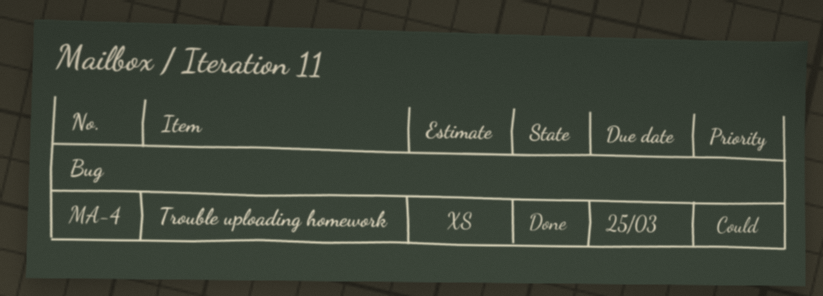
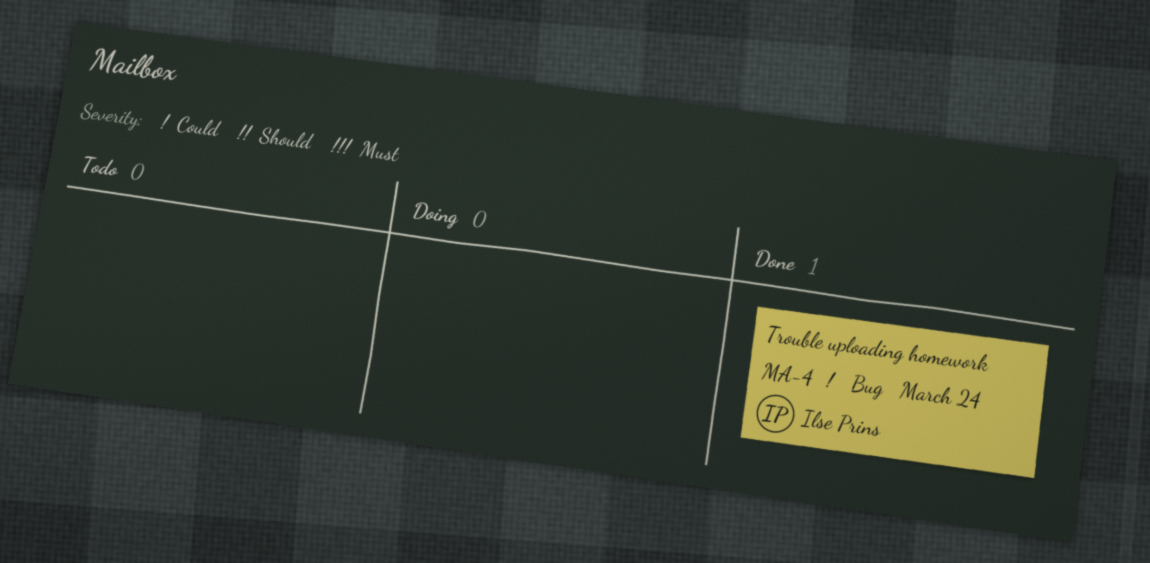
MA-4, due: Mar 25 -> Mar 24

